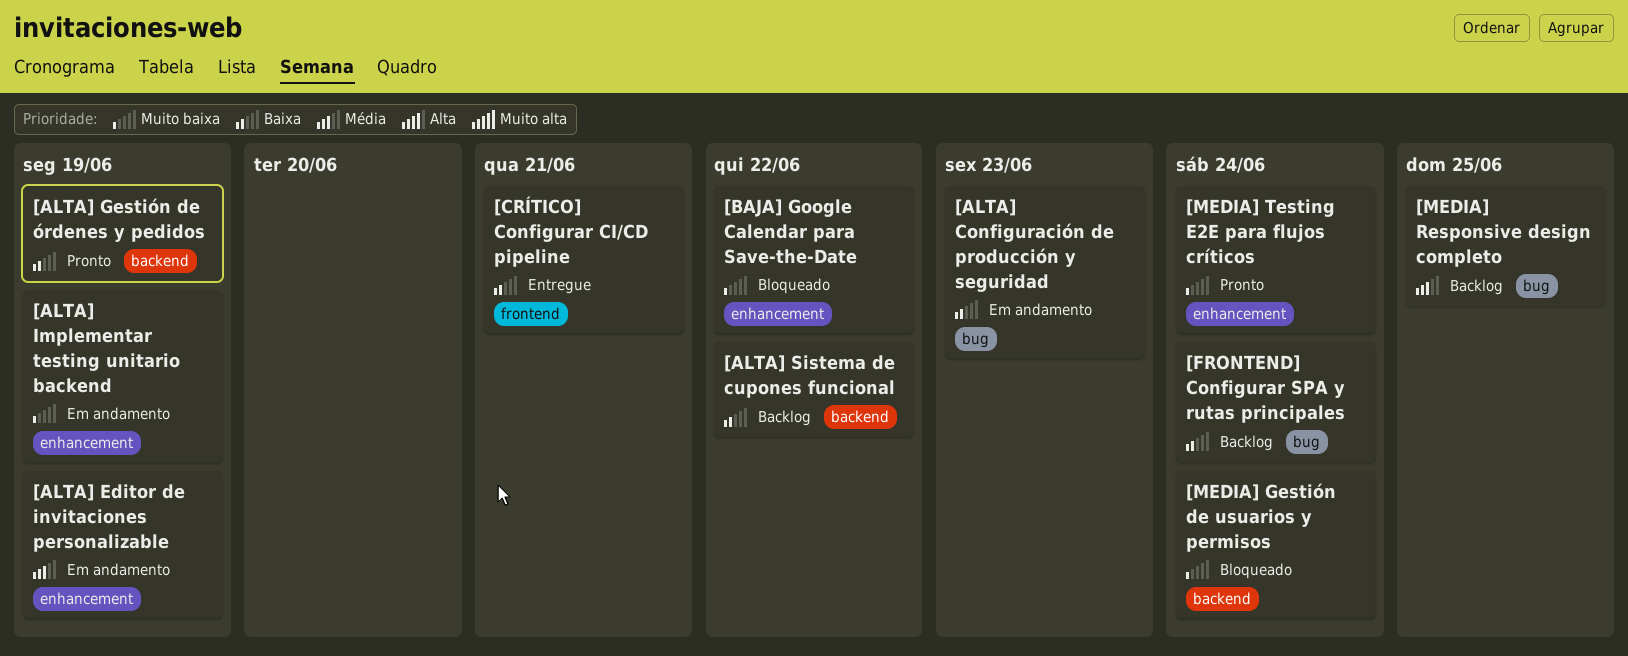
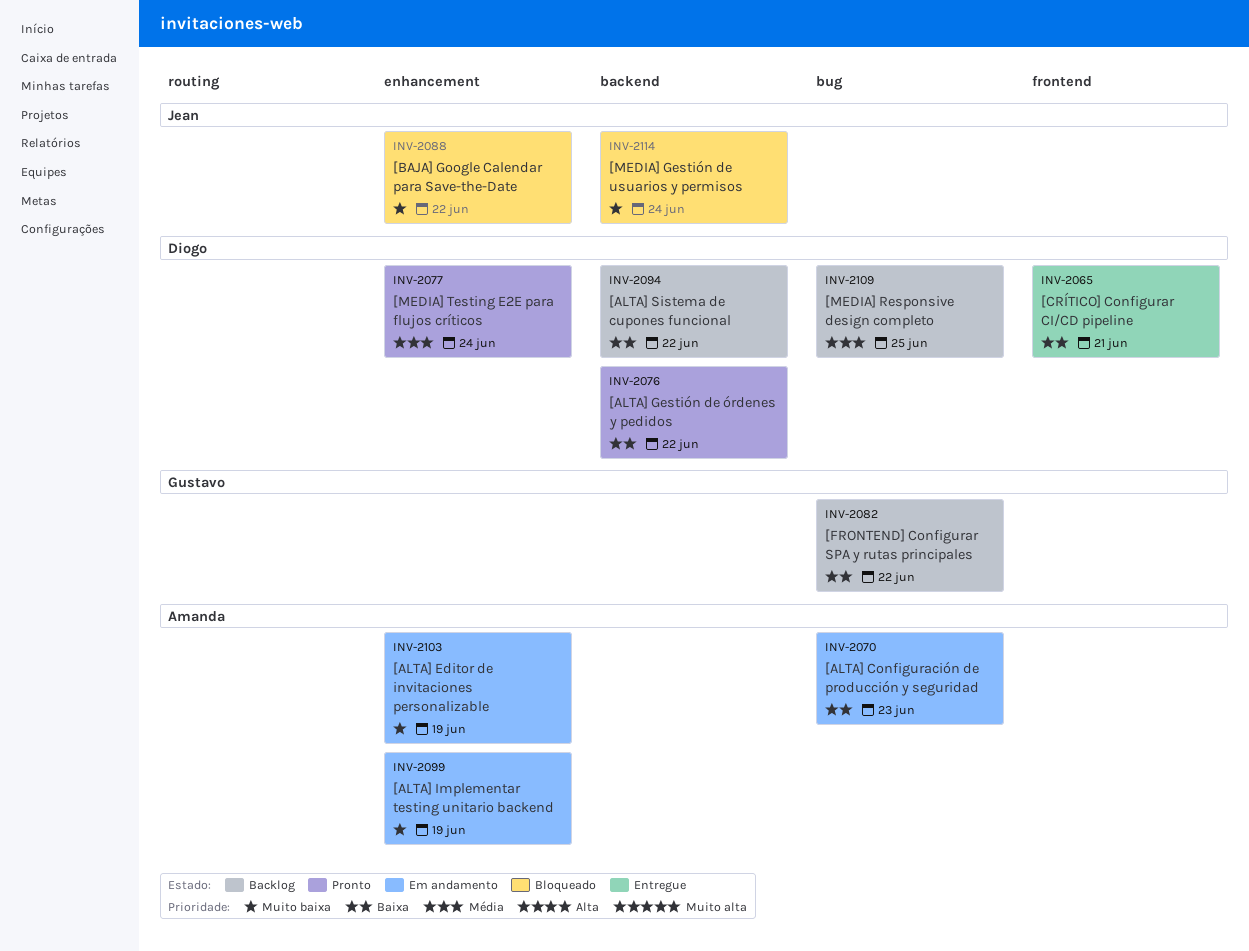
[ALTA] Editor de invitaciones personalizable, priority: Média -> Muito baixa
[ALTA] Gestión de órdenes y pedidos, due: Jun 19 -> Jun 22
[FRONTEND] Configurar SPA y rutas principales, due: Jun 24 -> Jun 22
[MEDIA] Testing E2E para flujos críticos, priority: Muito baixa -> Média

